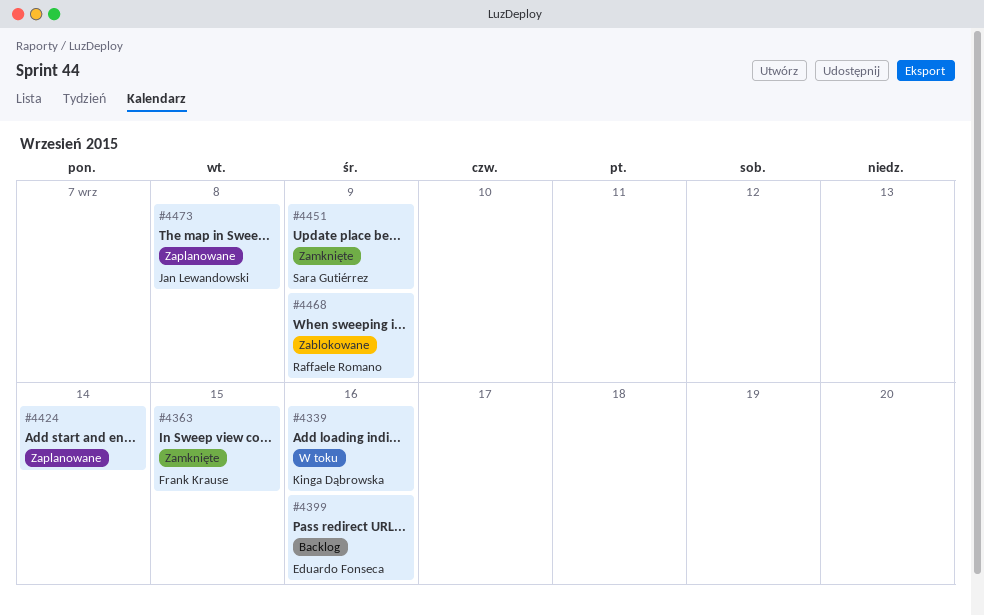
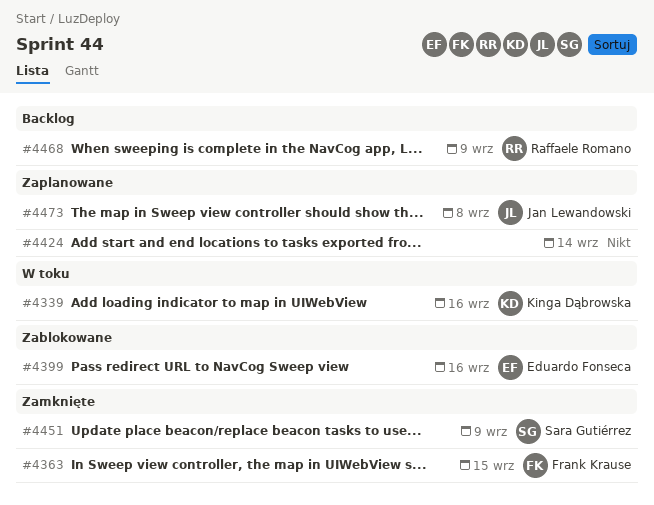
#4399, status: Backlog -> Zablokowane
#4468, status: Zablokowane -> Backlog

